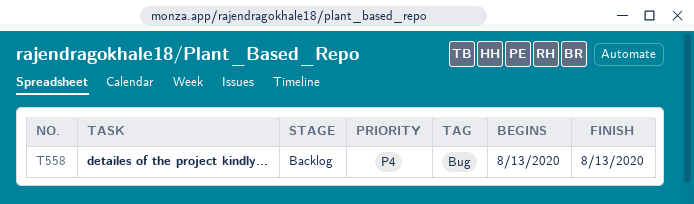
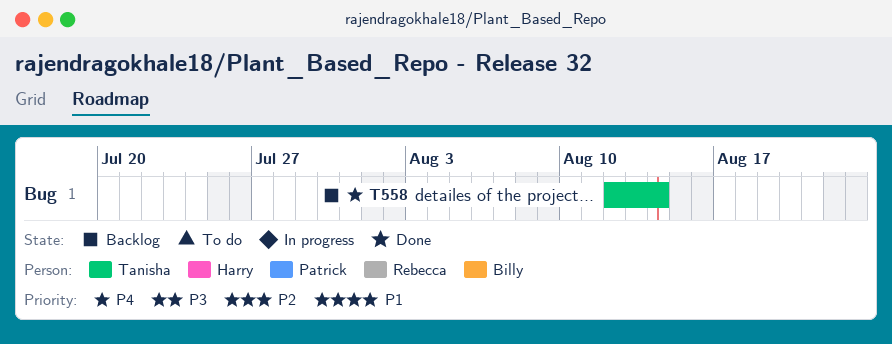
T558, start: Aug 13 -> Aug 12
T558, due: Aug 13 -> Aug 14

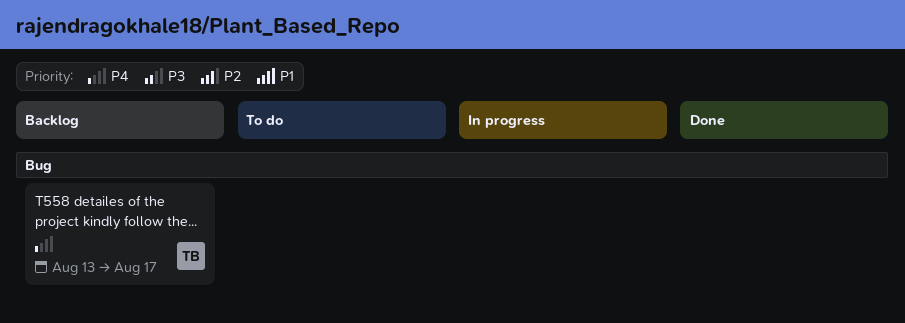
T558, start: Aug 12 -> Aug 13
T558, due: Aug 14 -> Aug 17

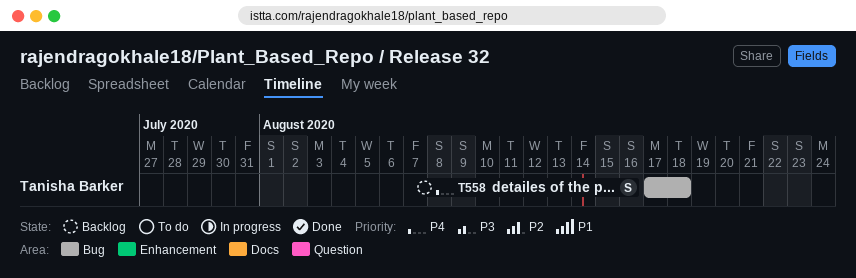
T558, start: Aug 13 -> Aug 17
T558, due: Aug 17 -> Aug 18

